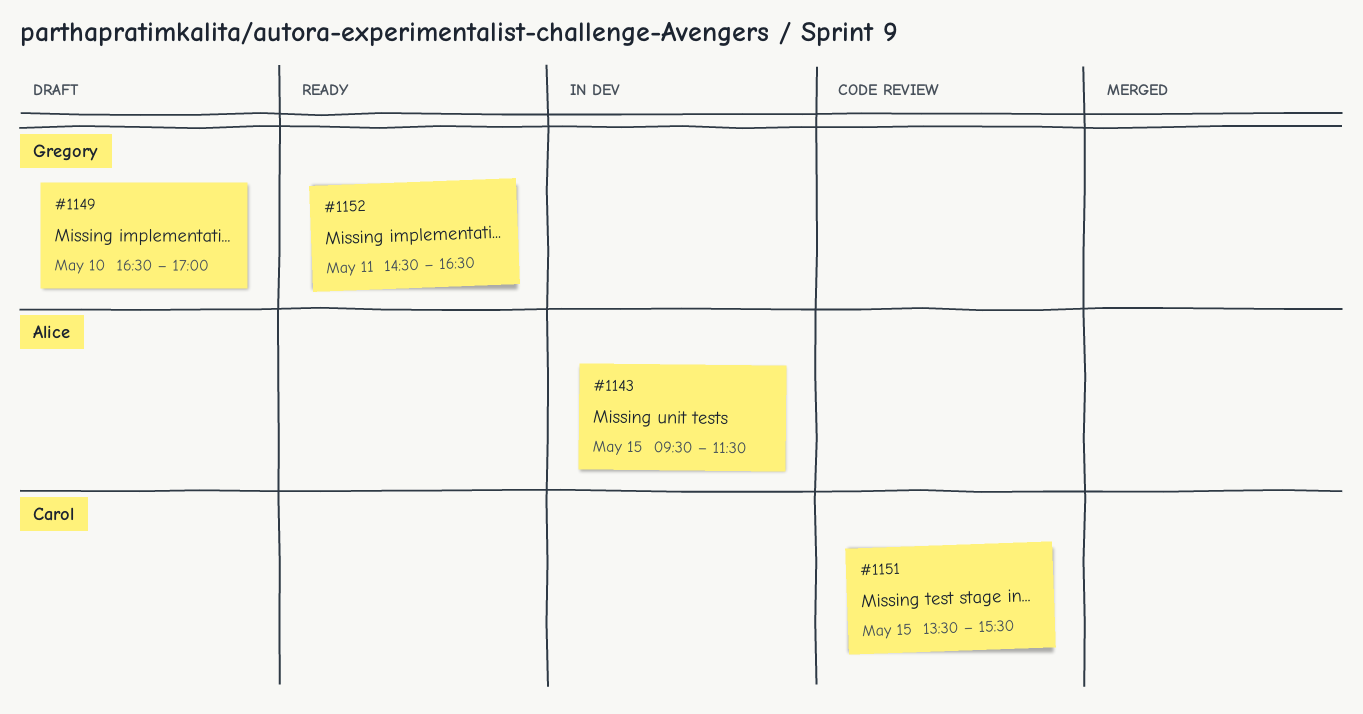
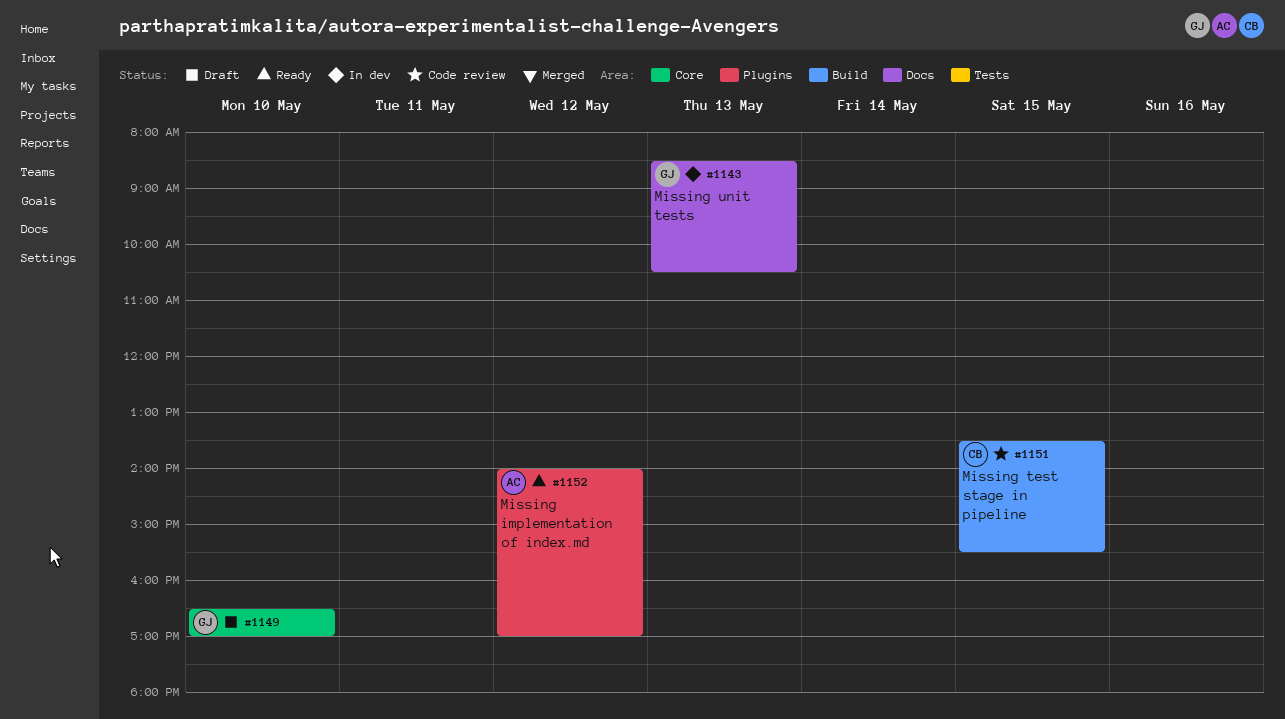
#1143, owner: Alice -> Gregory
#1143, day: May 15 -> May 13
#1143, begins: 09:30 -> 08:30
#1143, ends: 11:30 -> 10:30
#1152, owner: Gregory -> Alice
#1152, day: May 11 -> May 12
#1152, begins: 14:30 -> 14:00
#1152, ends: 16:30 -> 17:00

